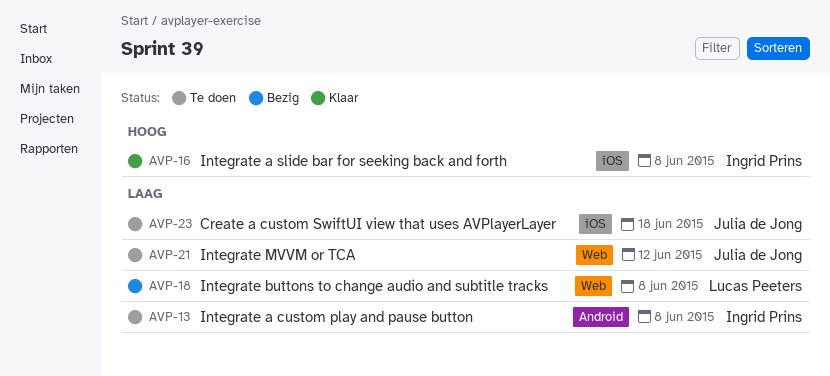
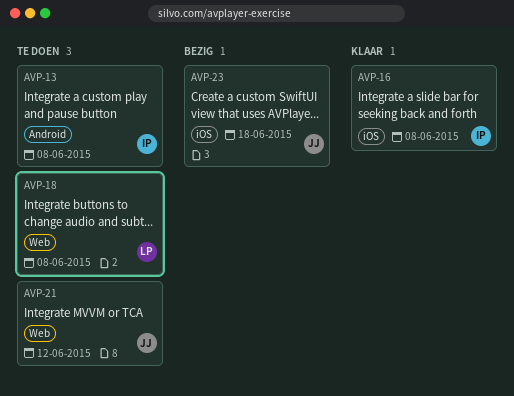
AVP-18, status: Bezig -> Te doen
AVP-23, status: Te doen -> Bezig

